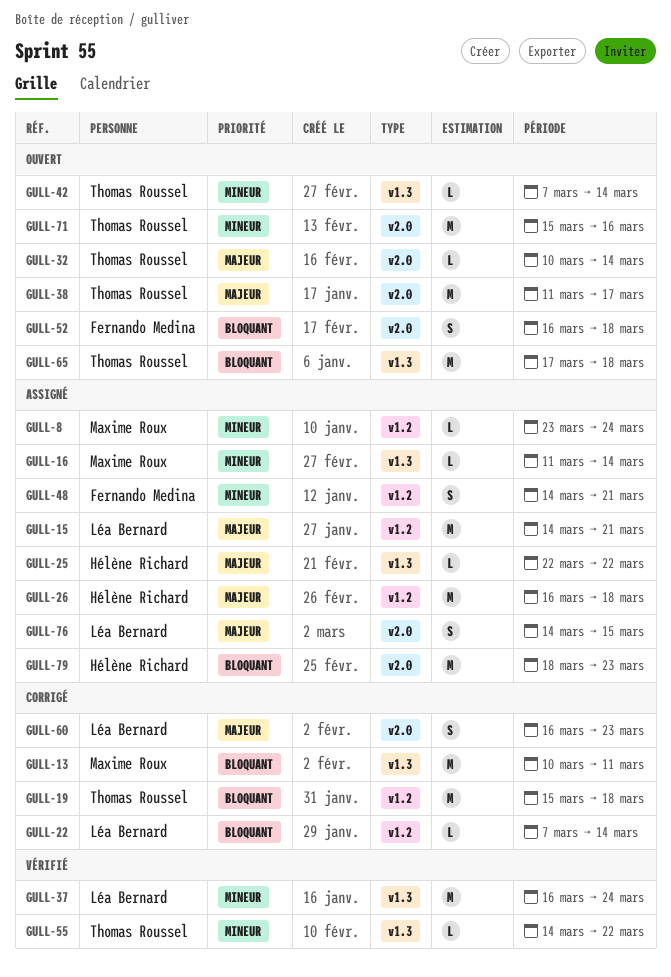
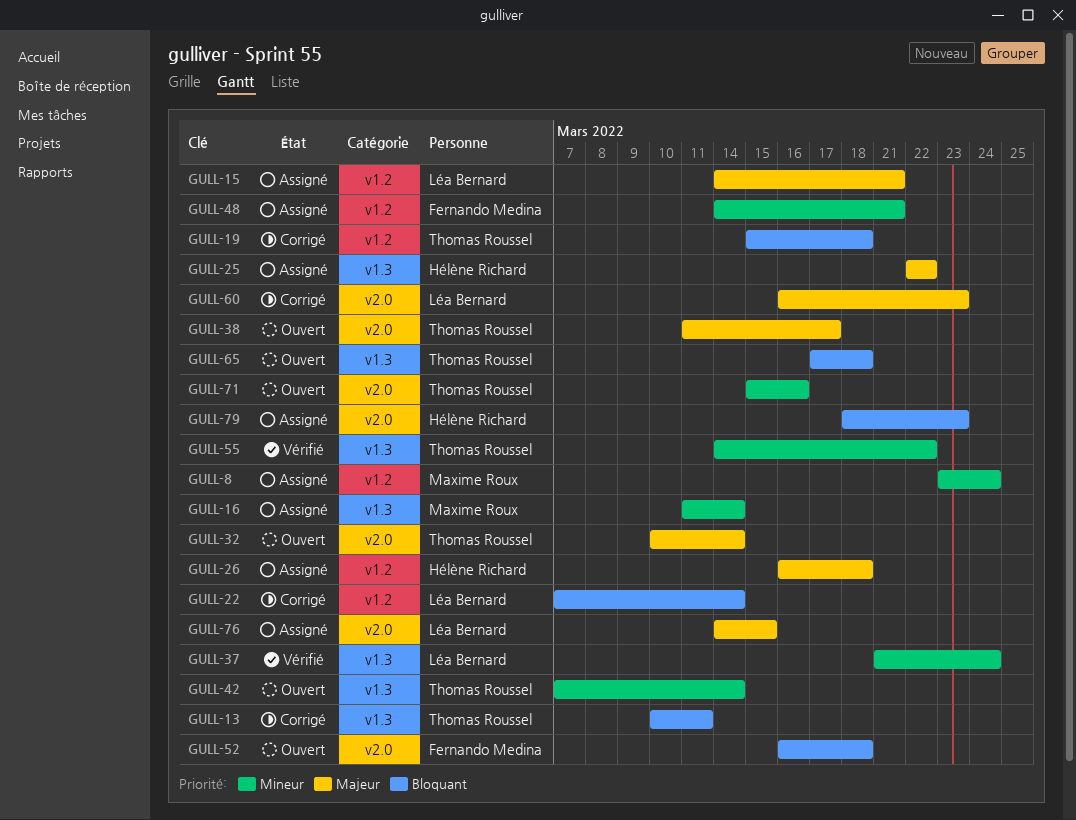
GULL-13, owner: Maxime Roux -> Thomas Roussel
GULL-37, start: Mar 16 -> Mar 21

